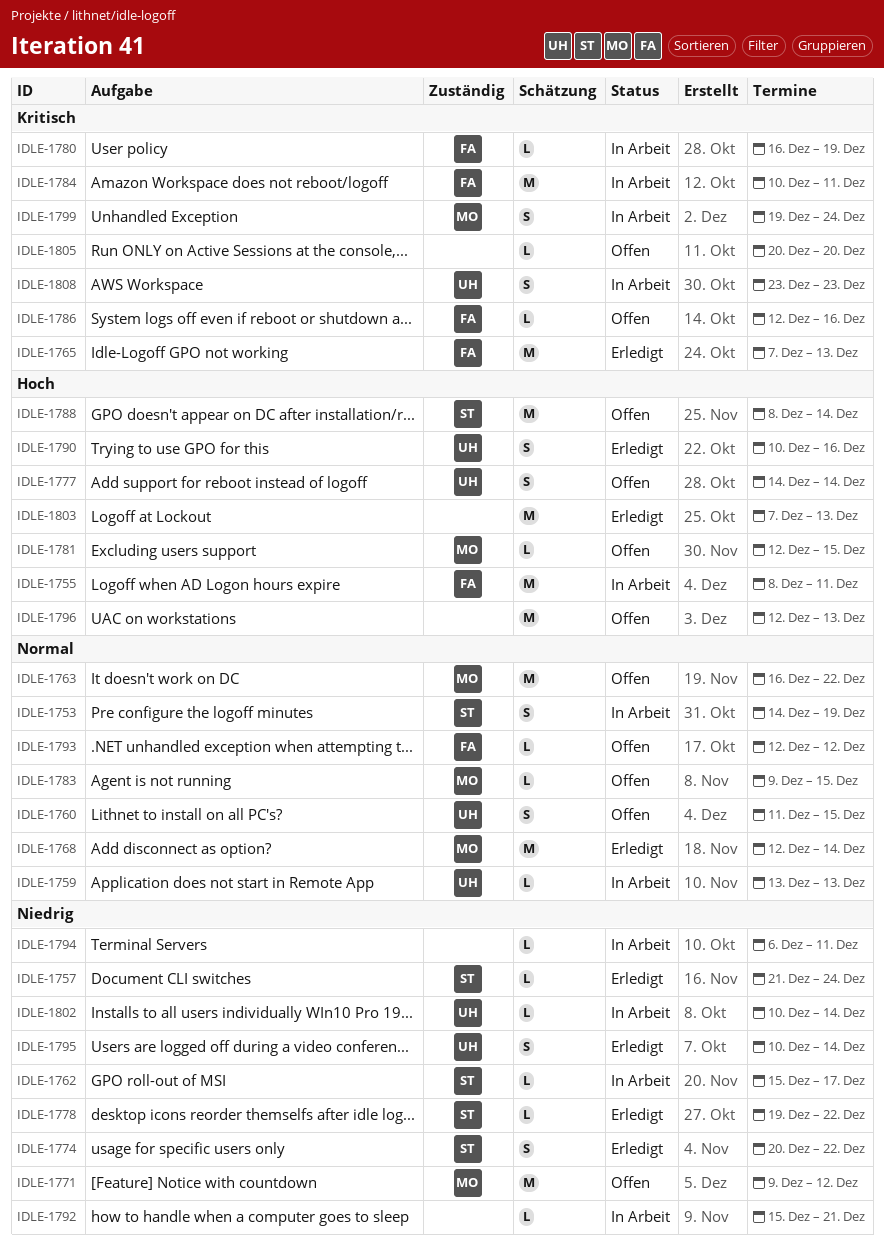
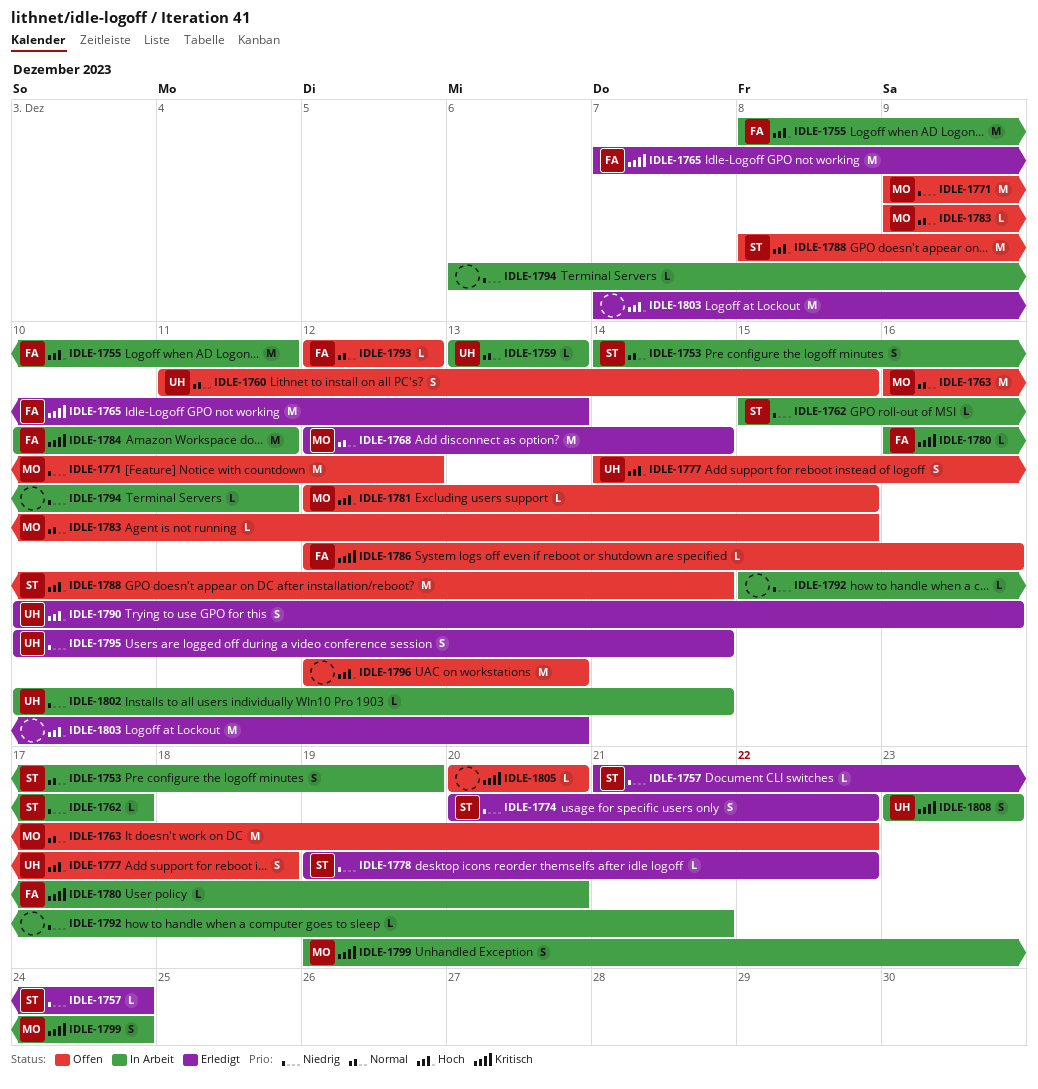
IDLE-1777, due: Dec 14 -> Dec 18
IDLE-1780, due: Dec 19 -> Dec 20

